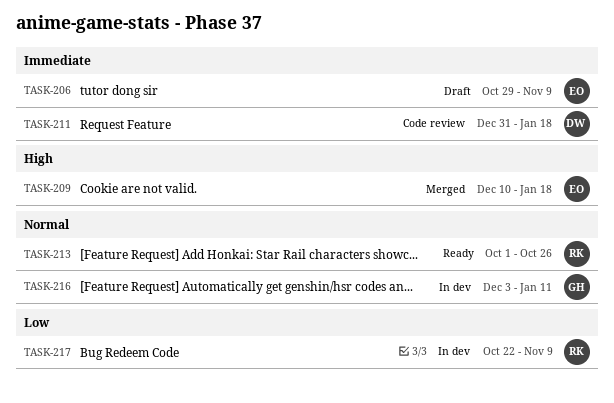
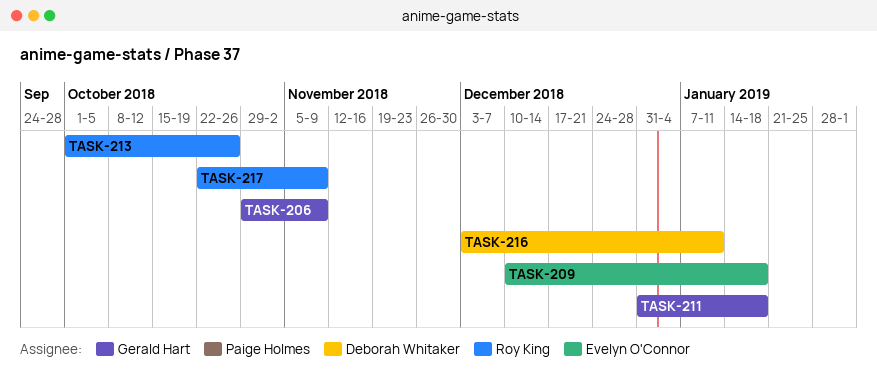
TASK-206, owner: Evelyn O'Connor -> Gerald Hart
TASK-211, owner: Deborah Whitaker -> Gerald Hart
TASK-216, owner: Gerald Hart -> Deborah Whitaker

